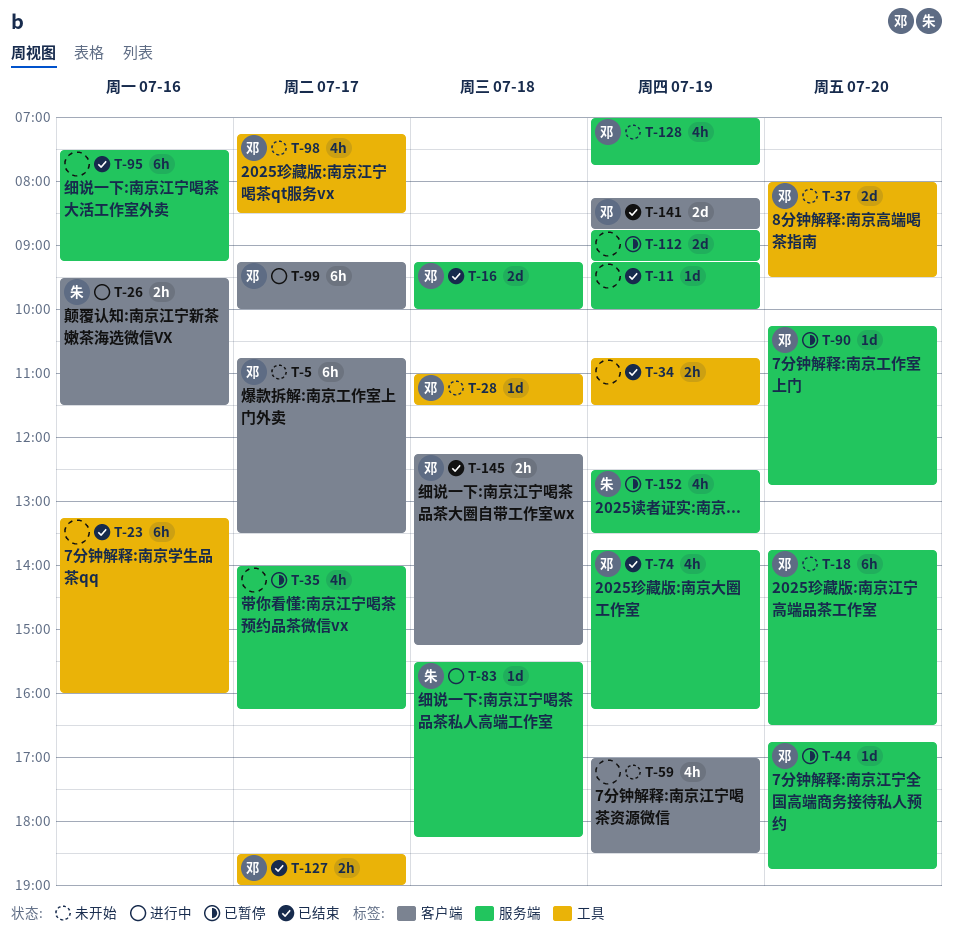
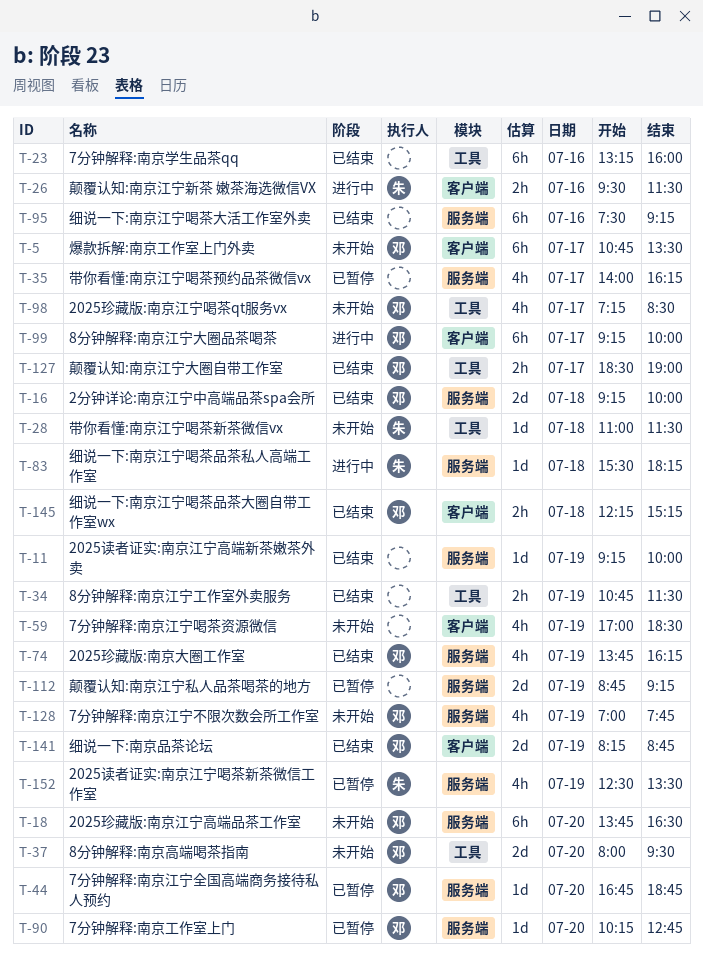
T-28, owner: 邓 -> 朱

